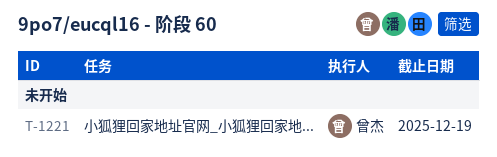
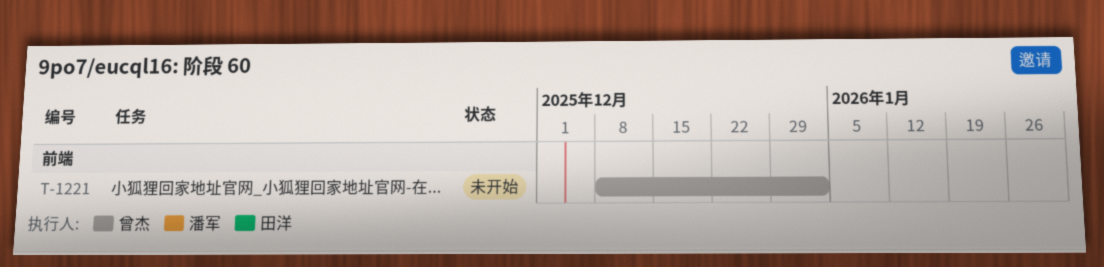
T-1221, due: Dec 19 -> Jan 2

